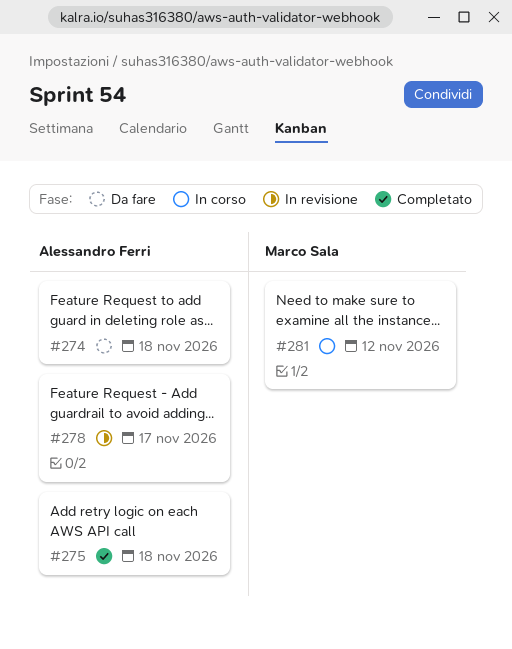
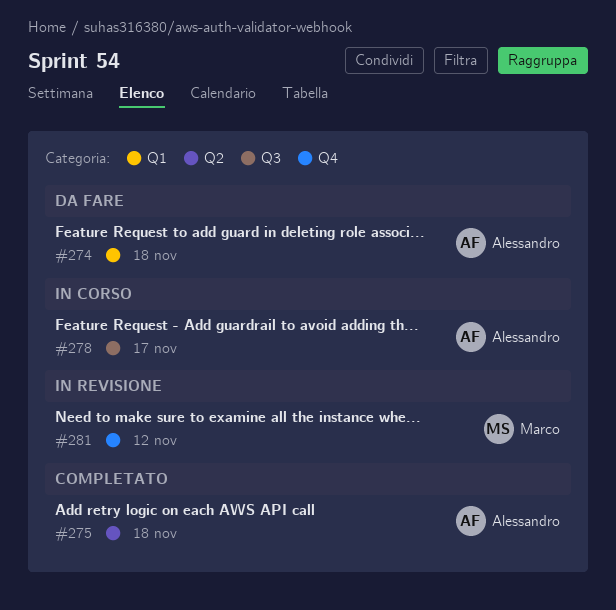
#278, status: In revisione -> In corso
#281, status: In corso -> In revisione

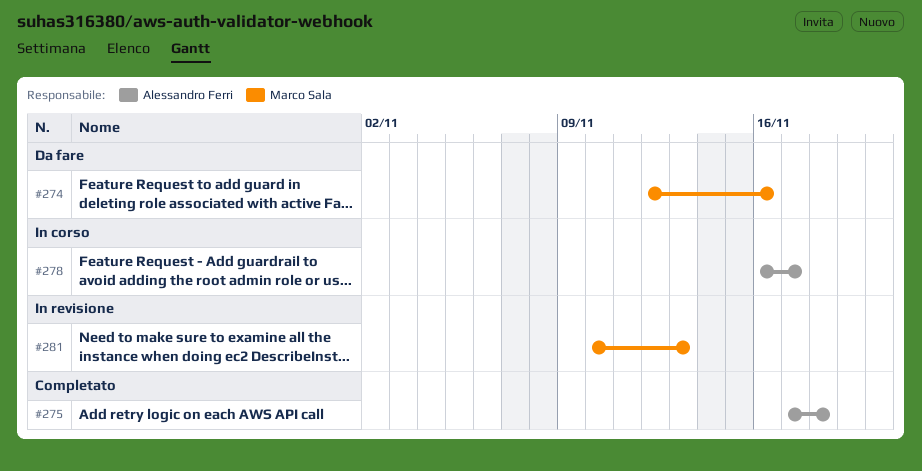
#274, owner: Alessandro Ferri -> Marco Sala
#274, due: Nov 18 -> Nov 16
#281, due: Nov 12 -> Nov 13

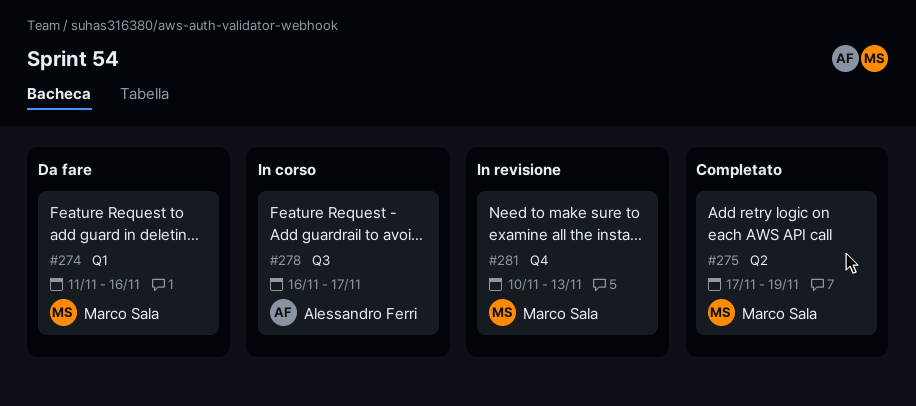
#274, start: Nov 12 -> Nov 11
#275, owner: Alessandro Ferri -> Marco Sala
#275, due: Nov 18 -> Nov 19

